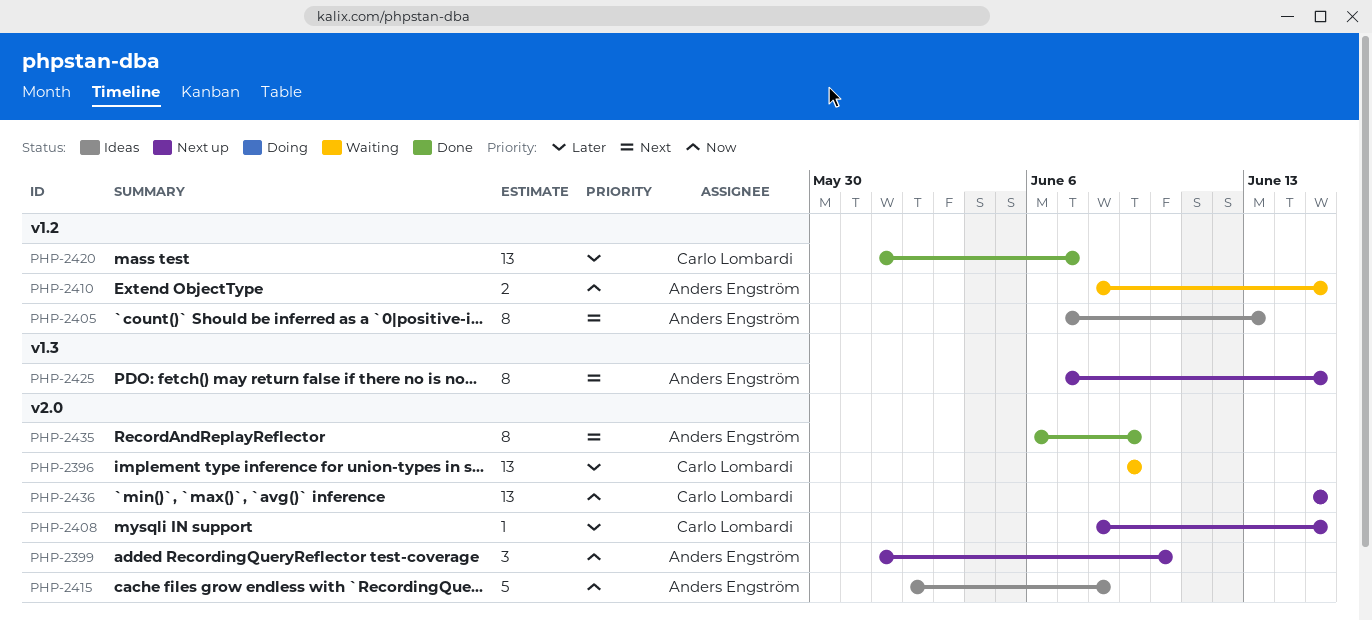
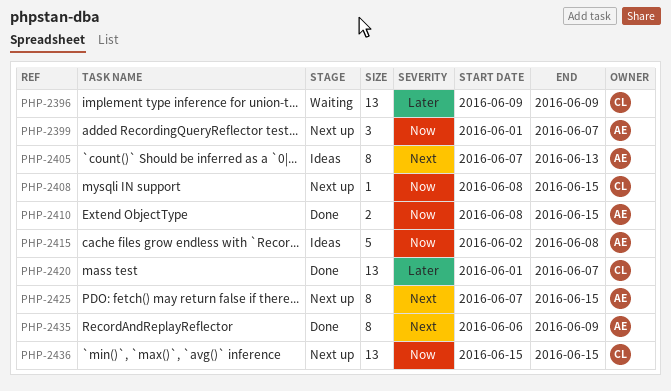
PHP-2399, due: Jun 10 -> Jun 7
PHP-2408, priority: Later -> Now
PHP-2410, status: Waiting -> Done

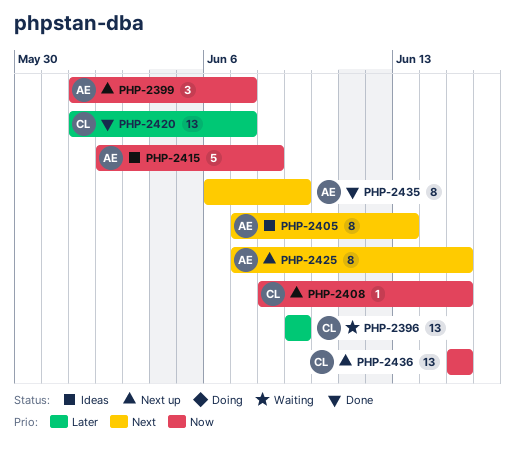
PHP-2410: present -> none

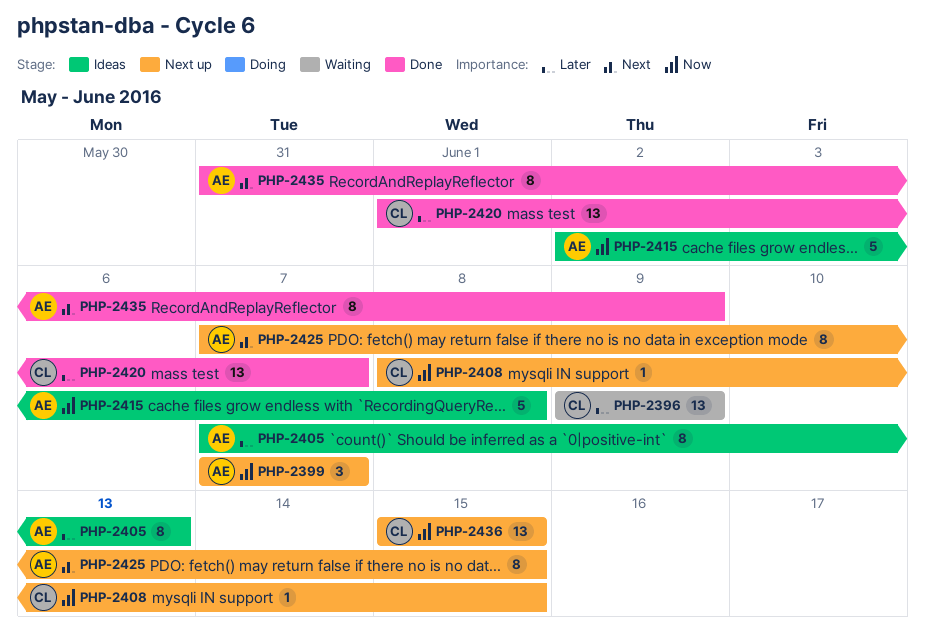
PHP-2399, start: Jun 1 -> Jun 7
PHP-2405, priority: Next -> Later
PHP-2435, start: Jun 6 -> May 31

